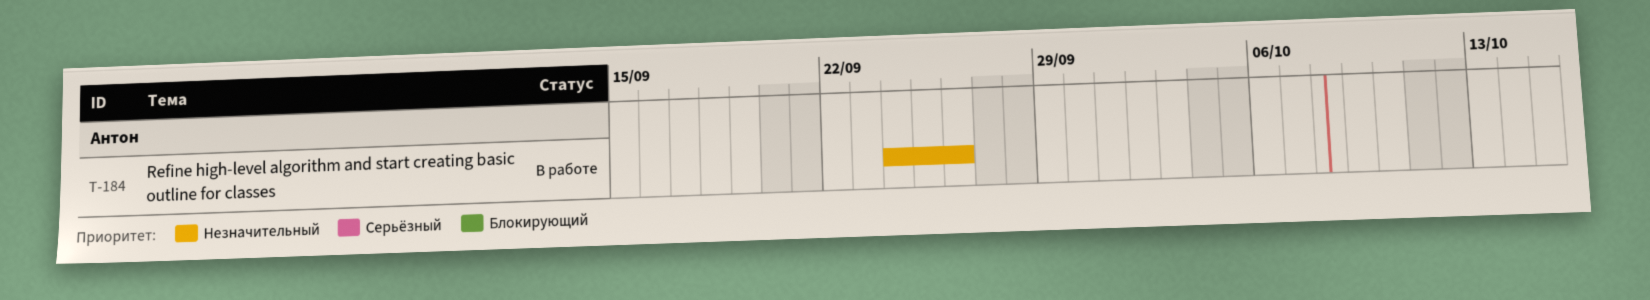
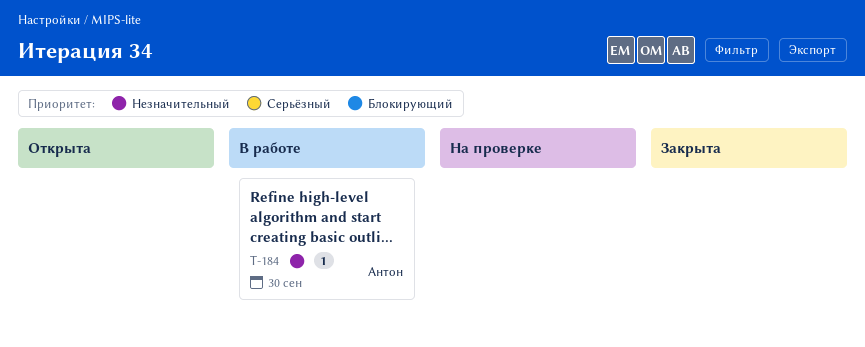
T-184, due: Sep 26 -> Sep 30

